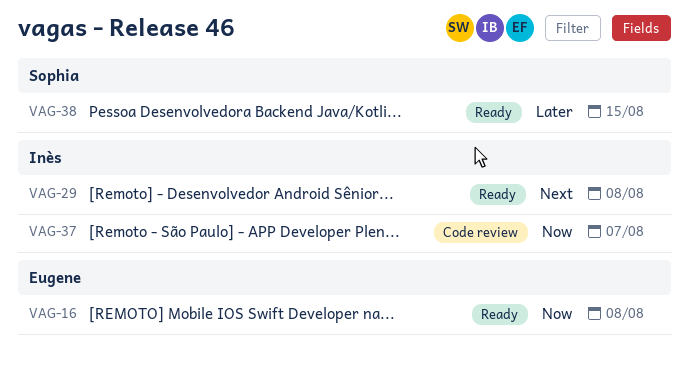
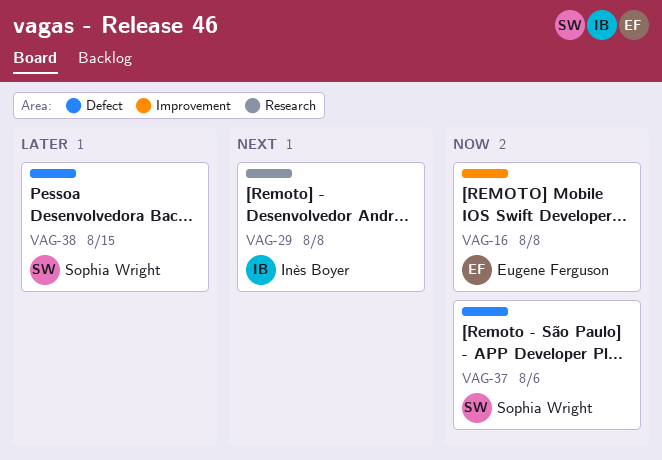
VAG-37, owner: Inès Boyer -> Sophia Wright
VAG-37, due: Aug 7 -> Aug 6

